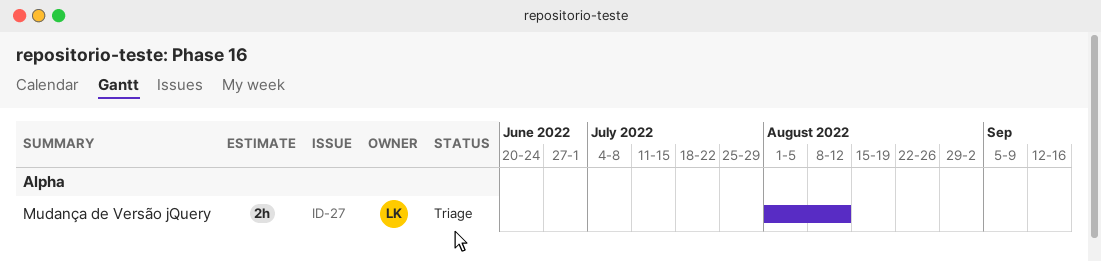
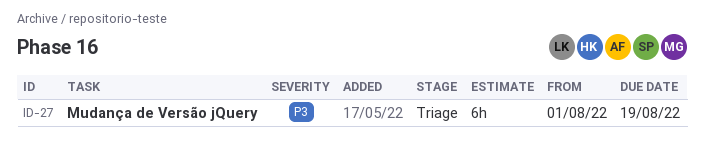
ID-27, estimate: 2h -> 6h
ID-27, due: Aug 12 -> Aug 19

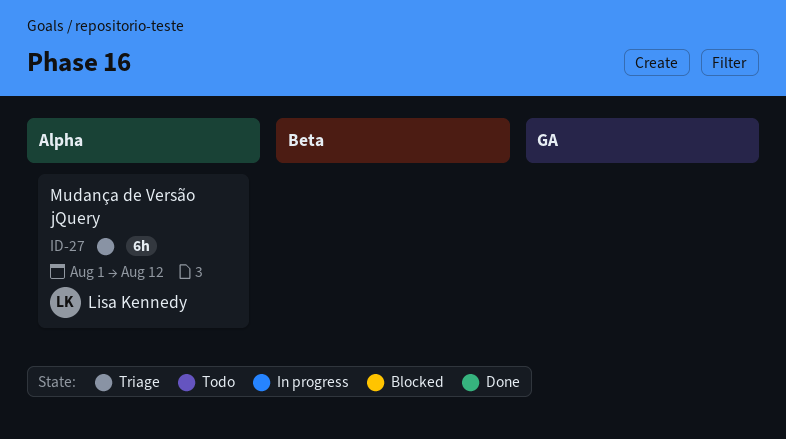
ID-27, due: Aug 19 -> Aug 12

